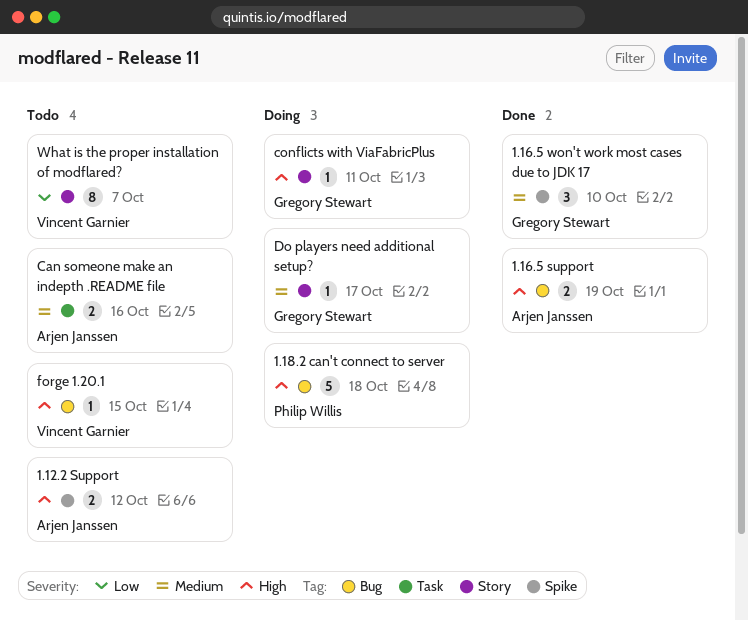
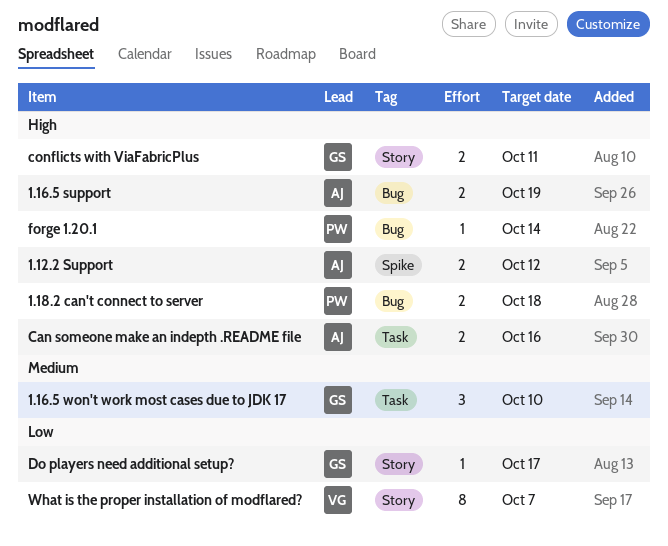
1.16.5 won't work most cases due to JDK 17, label: Spike -> Task
1.18.2 can't connect to server, estimate: 5 -> 2
Can someone make an indepth .README file, priority: Medium -> High
conflicts with ViaFabricPlus, estimate: 1 -> 2
Do players need additional setup?, priority: Medium -> Low
forge 1.20.1, owner: Vincent Garnier -> Philip Willis
forge 1.20.1, due: Oct 15 -> Oct 14

